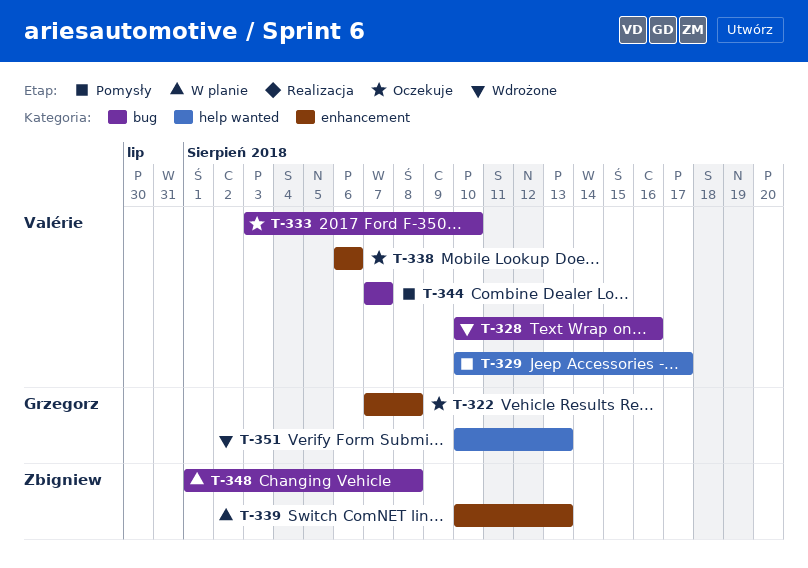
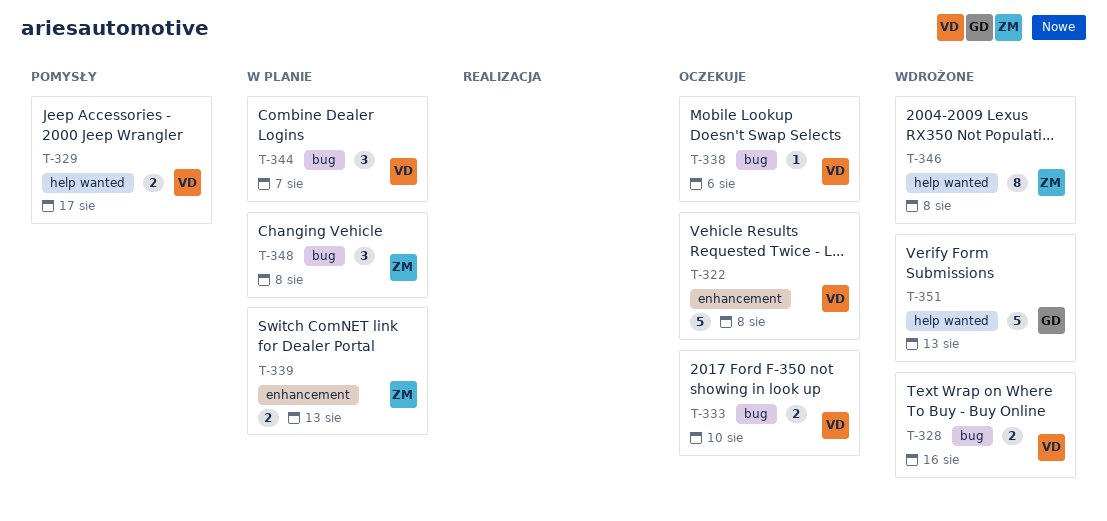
T-322, owner: Grzegorz -> Valérie
T-338, label: enhancement -> bug
T-344, status: Pomysły -> W planie
T-346: none -> present

